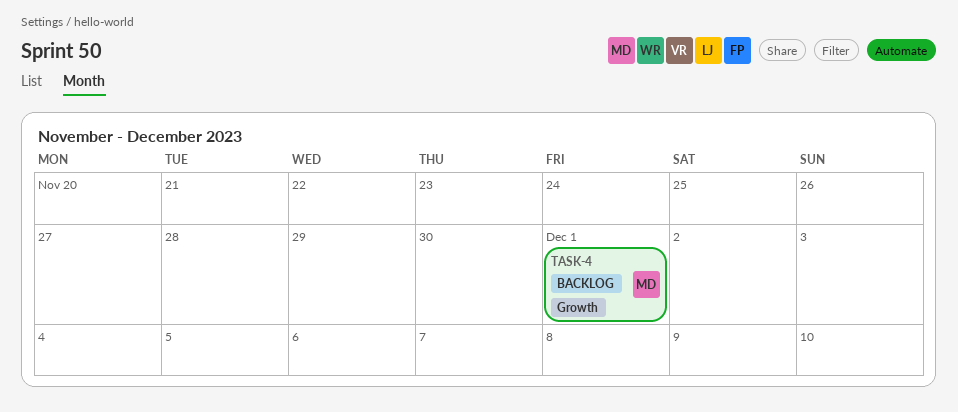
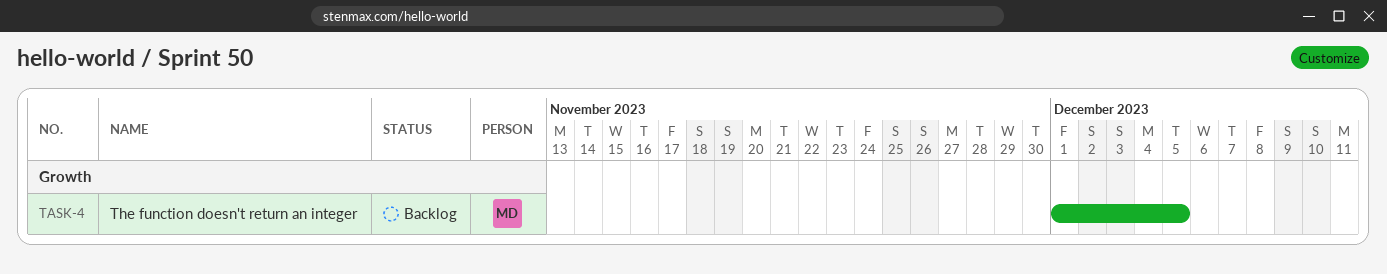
TASK-4, due: Dec 1 -> Dec 5

